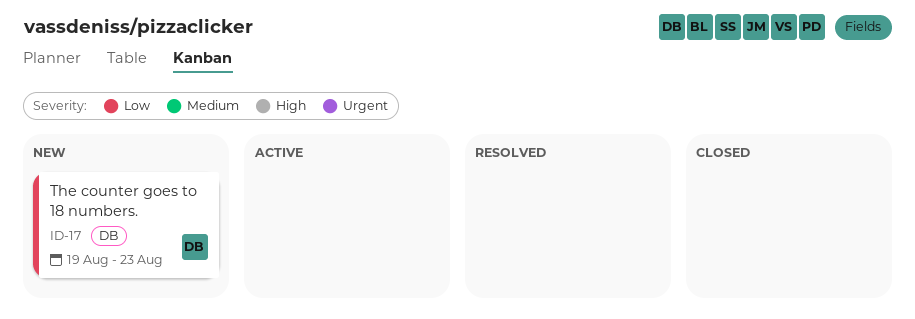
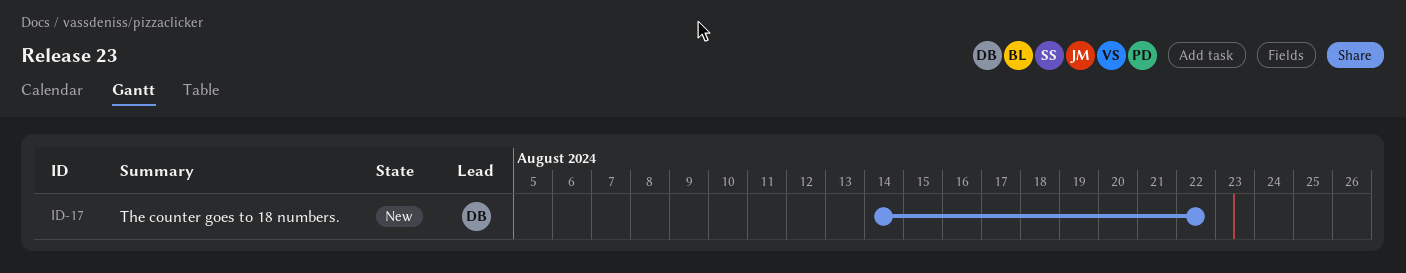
ID-17, start: Aug 19 -> Aug 14
ID-17, due: Aug 23 -> Aug 22

